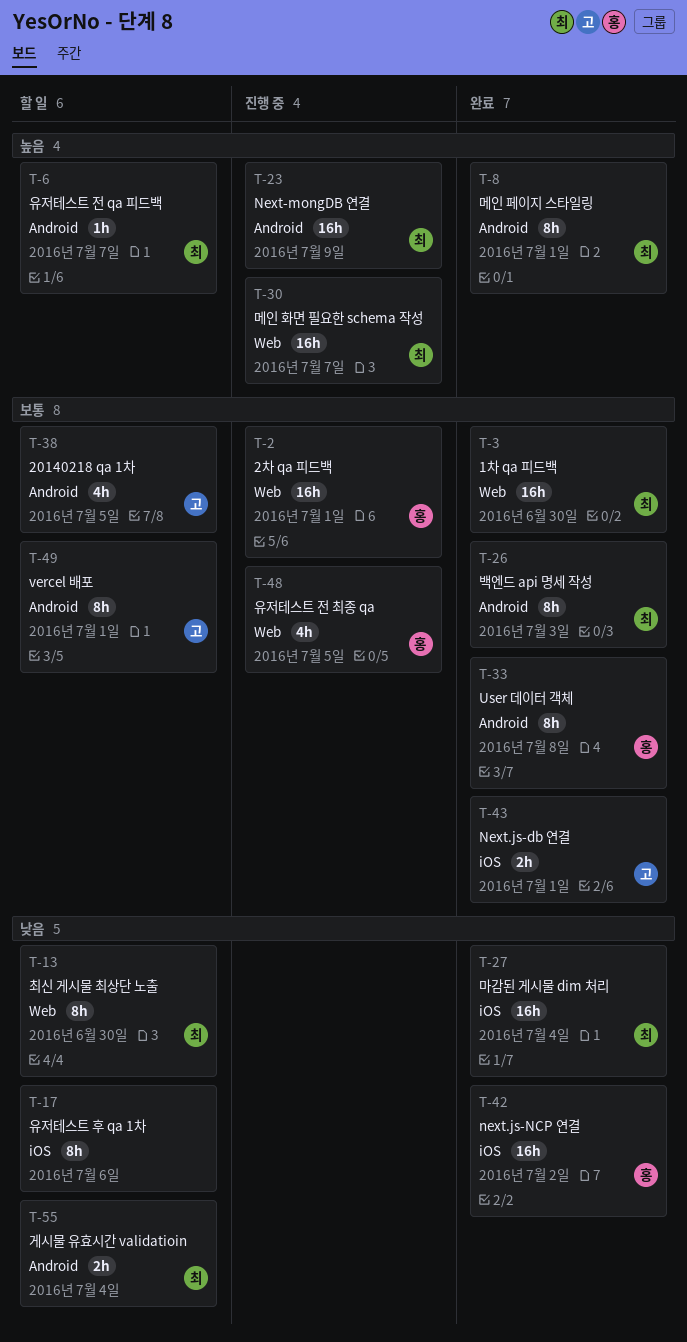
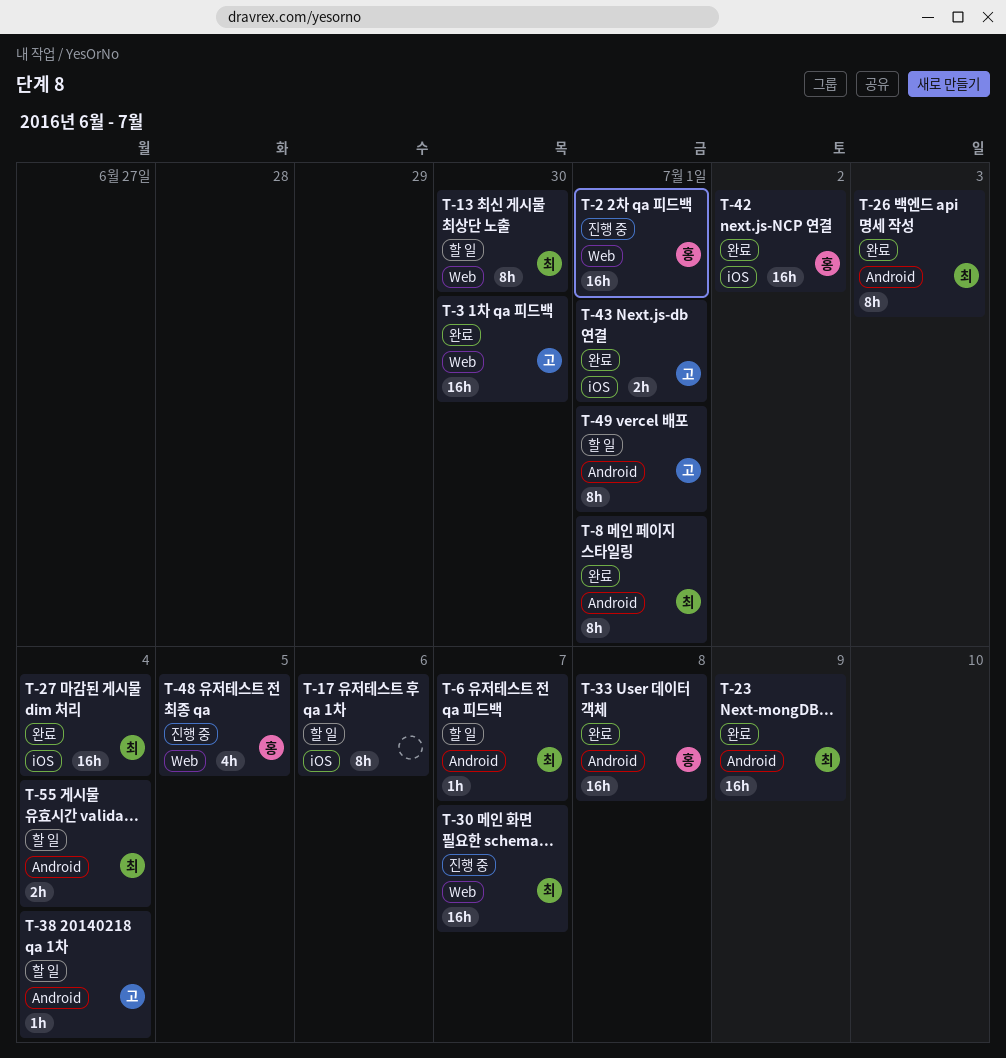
T-3, owner: 최 -> 고
T-23, status: 진행 중 -> 완료
T-33, estimate: 8h -> 16h
T-38, estimate: 4h -> 1h
T-38, due: Jul 5 -> Jul 4

